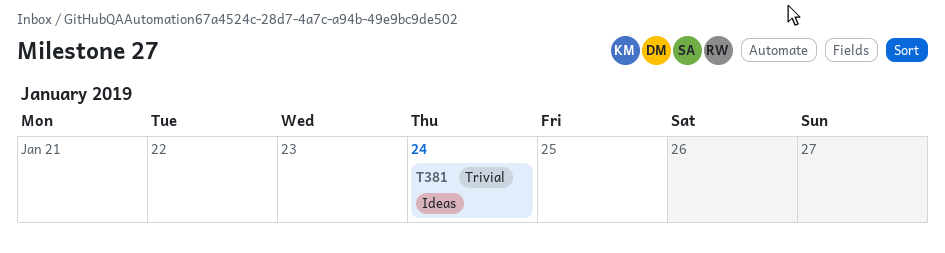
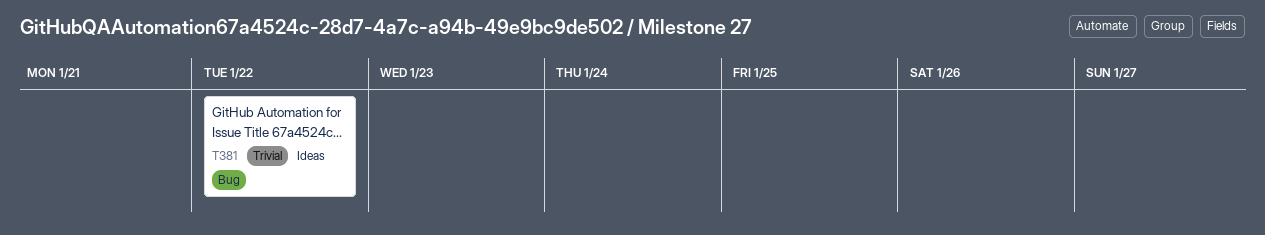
T381, due: Jan 24 -> Jan 22

